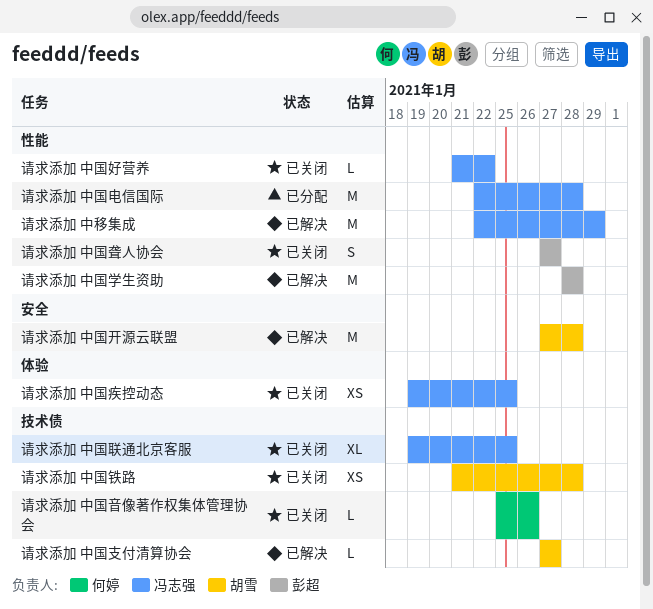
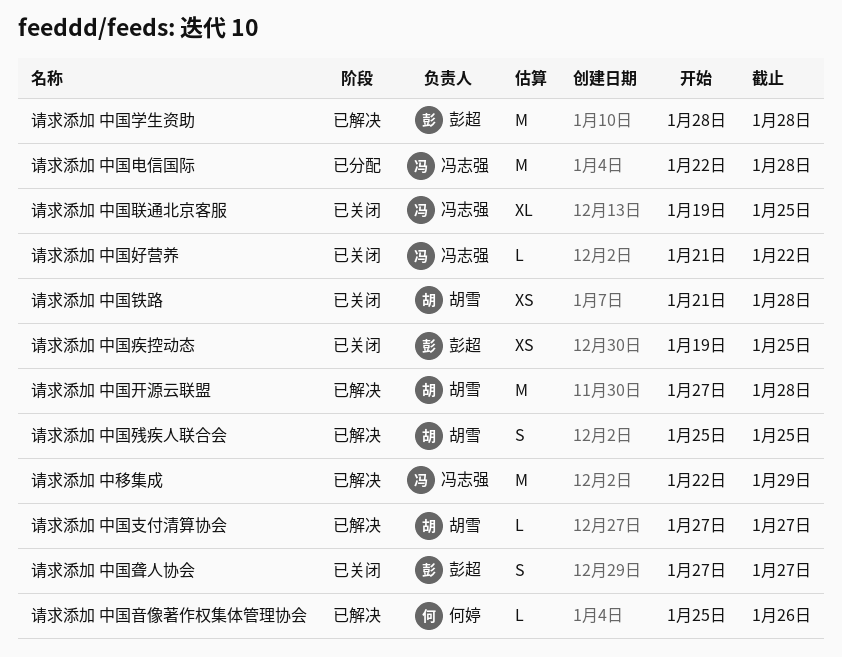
请求添加 中国残疾人联合会: none -> present
请求添加 中国疾控动态, owner: 冯志强 -> 彭超
请求添加 中国音像著作权集体管理协会, status: 已关闭 -> 已解决

